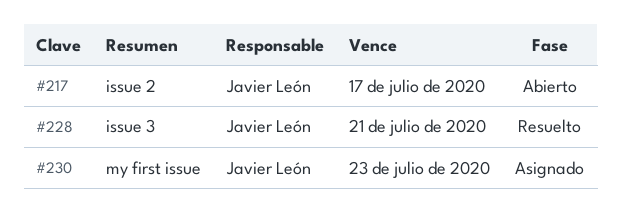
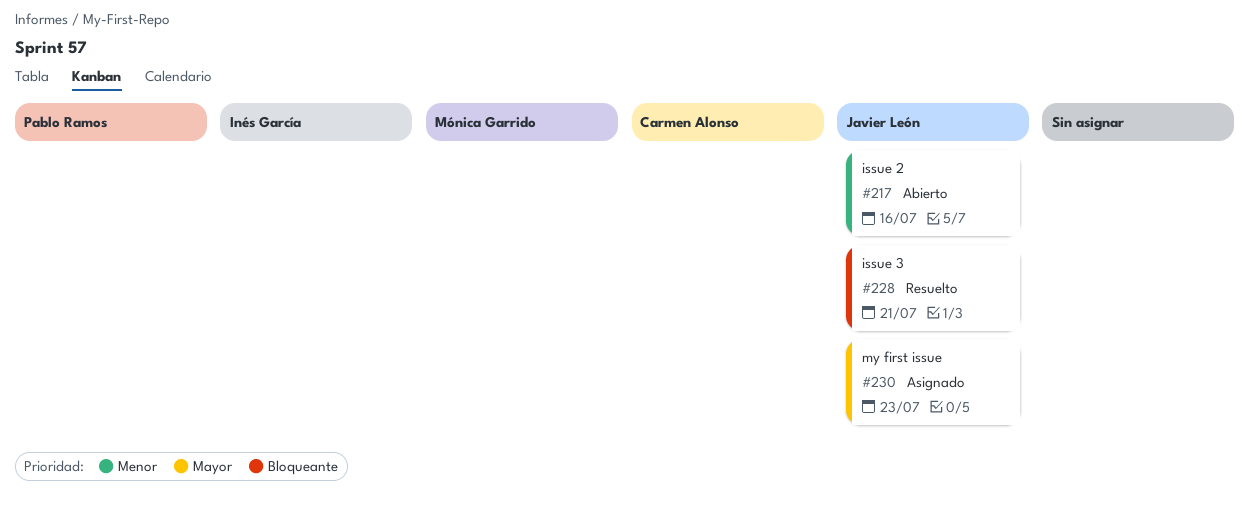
#217, due: Jul 17 -> Jul 16

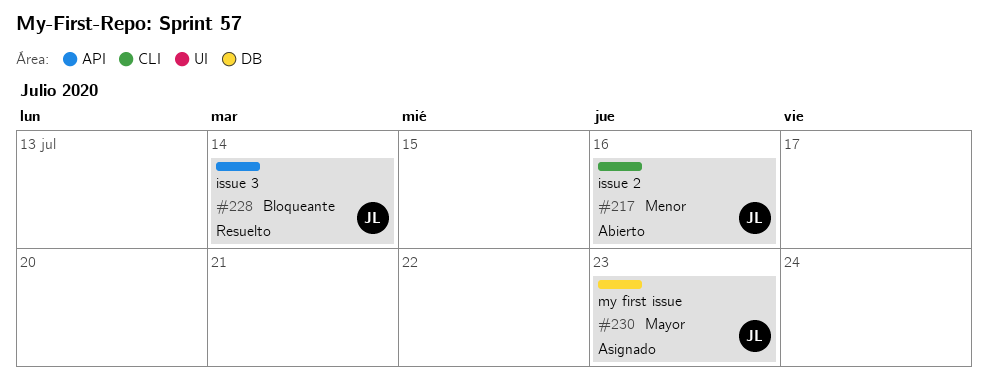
#228, due: Jul 21 -> Jul 14

